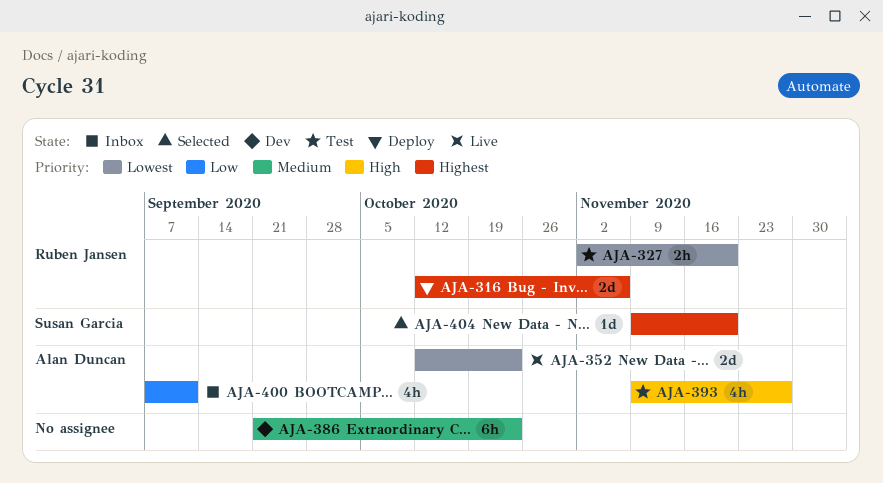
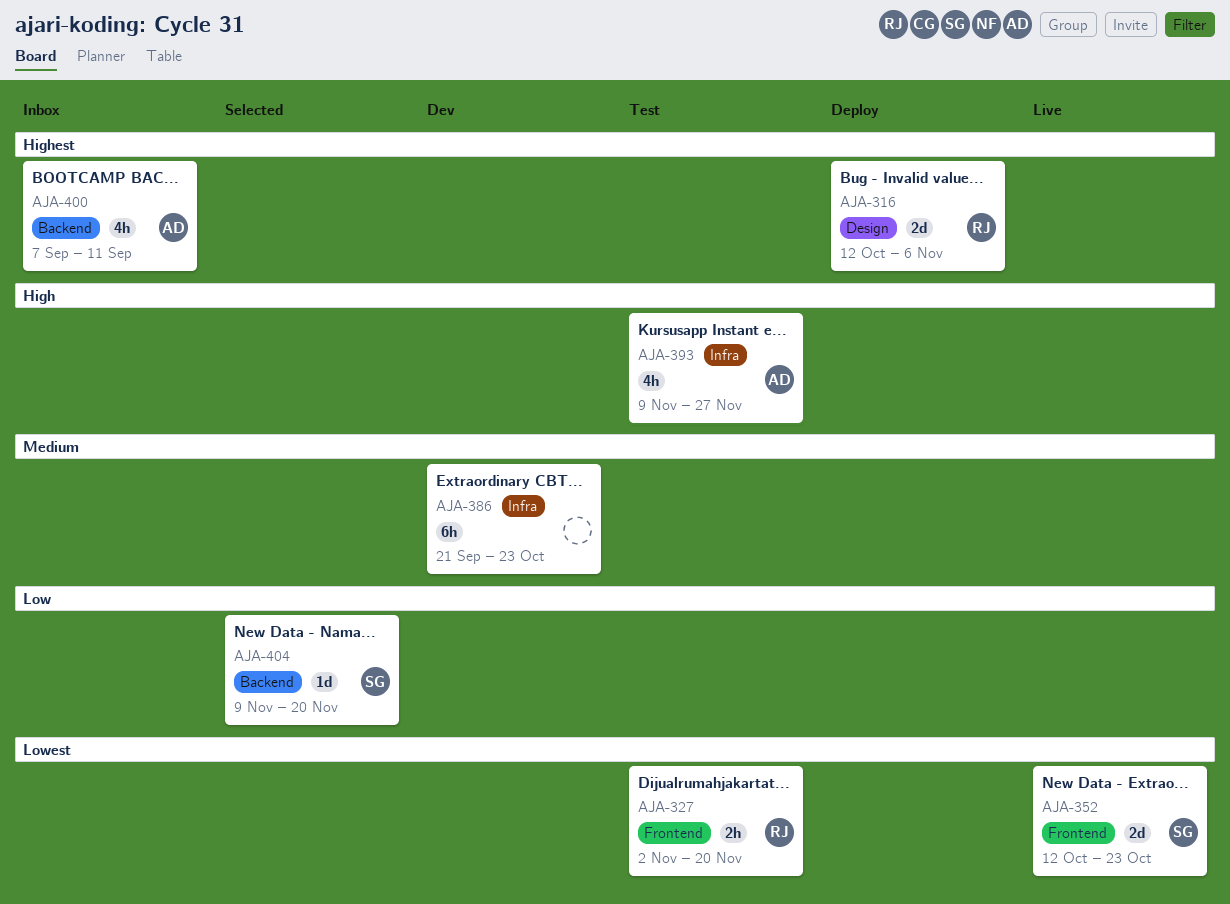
AJA-352, owner: Alan Duncan -> Susan Garcia
AJA-400, priority: Low -> Highest
AJA-404, priority: Highest -> Low

